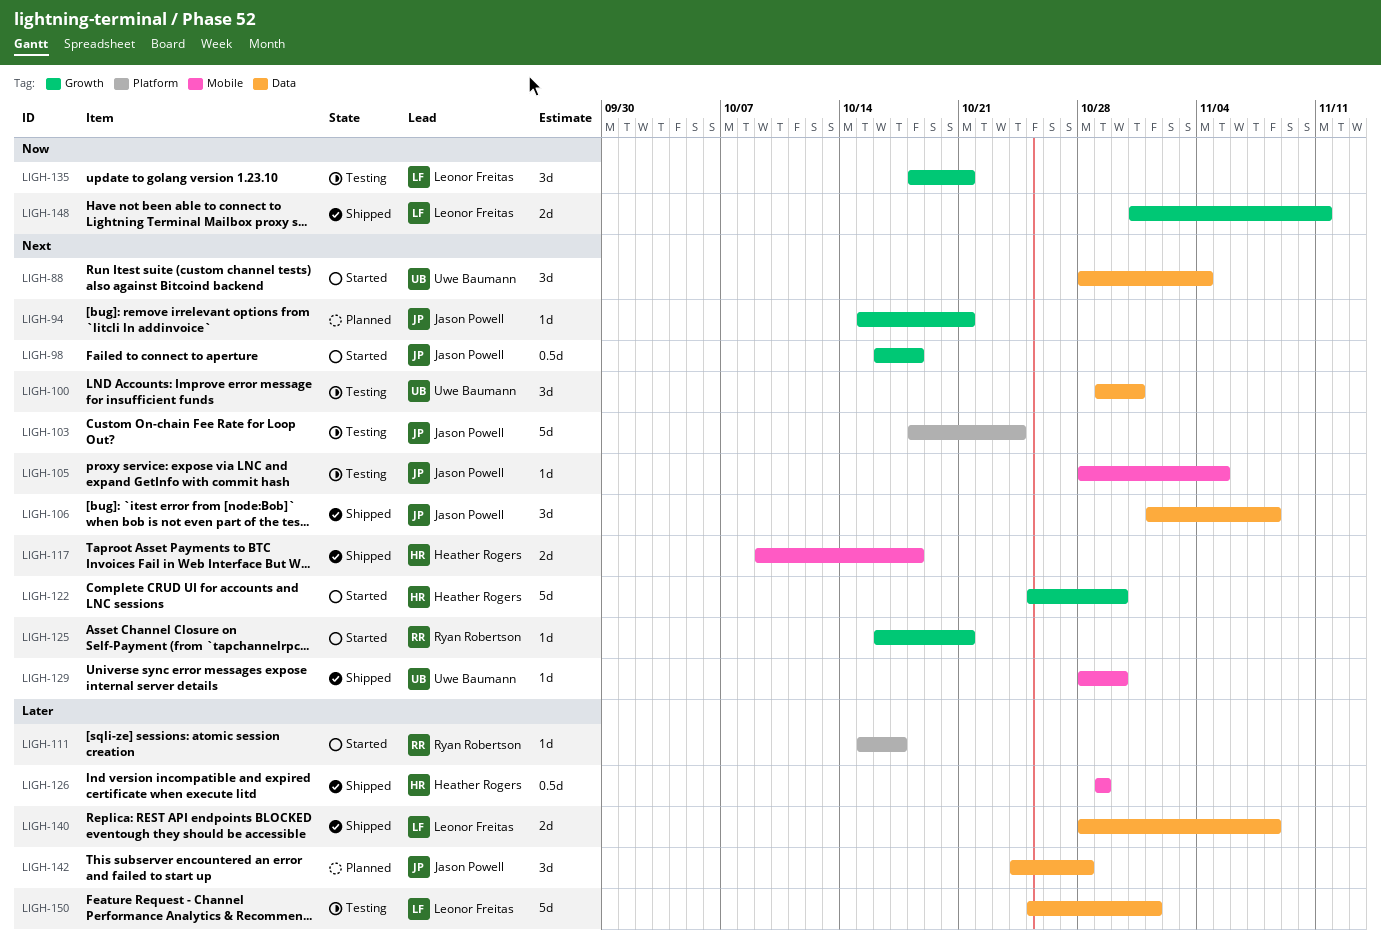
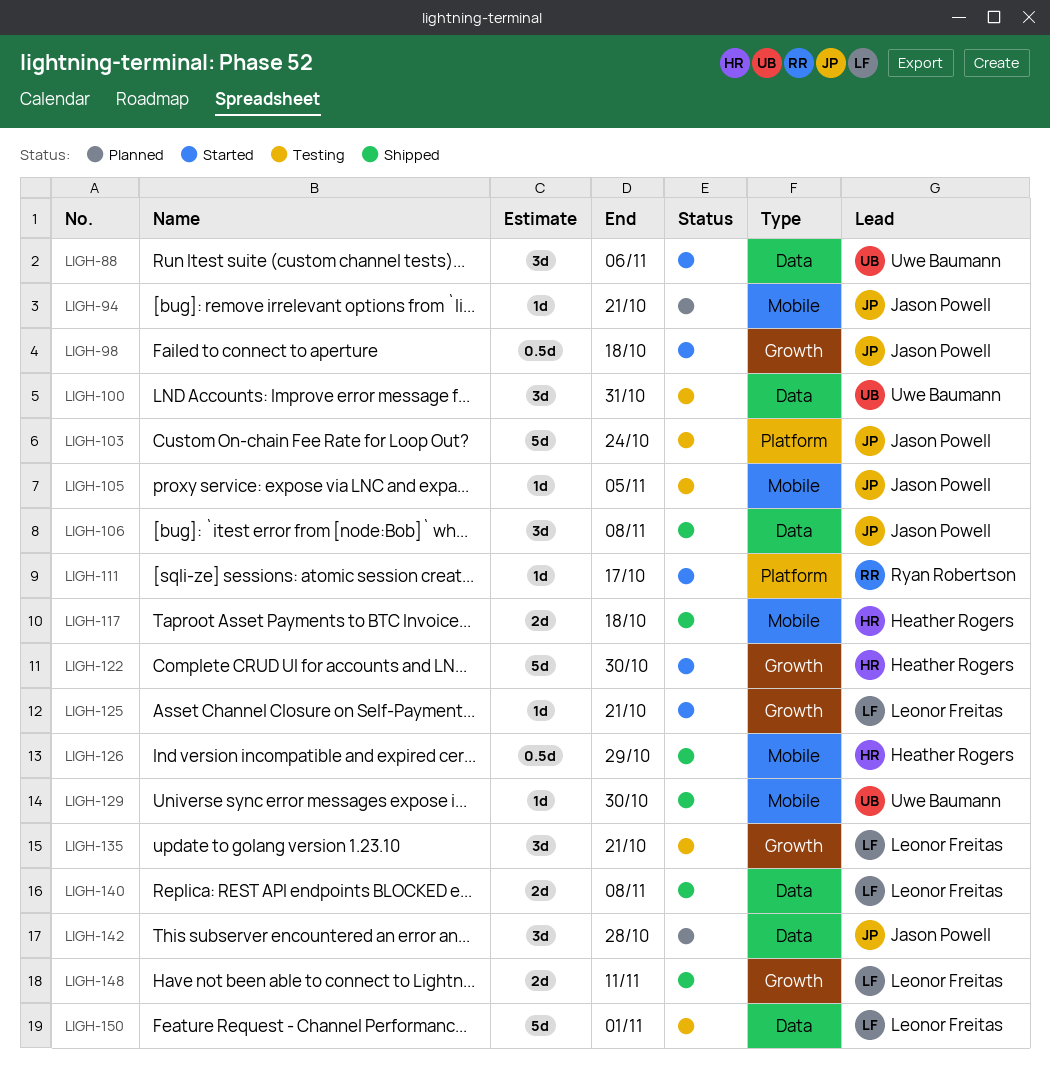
LIGH-88, due: Nov 4 -> Nov 6
LIGH-94, label: Growth -> Mobile
LIGH-125, owner: Ryan Robertson -> Leonor Freitas

